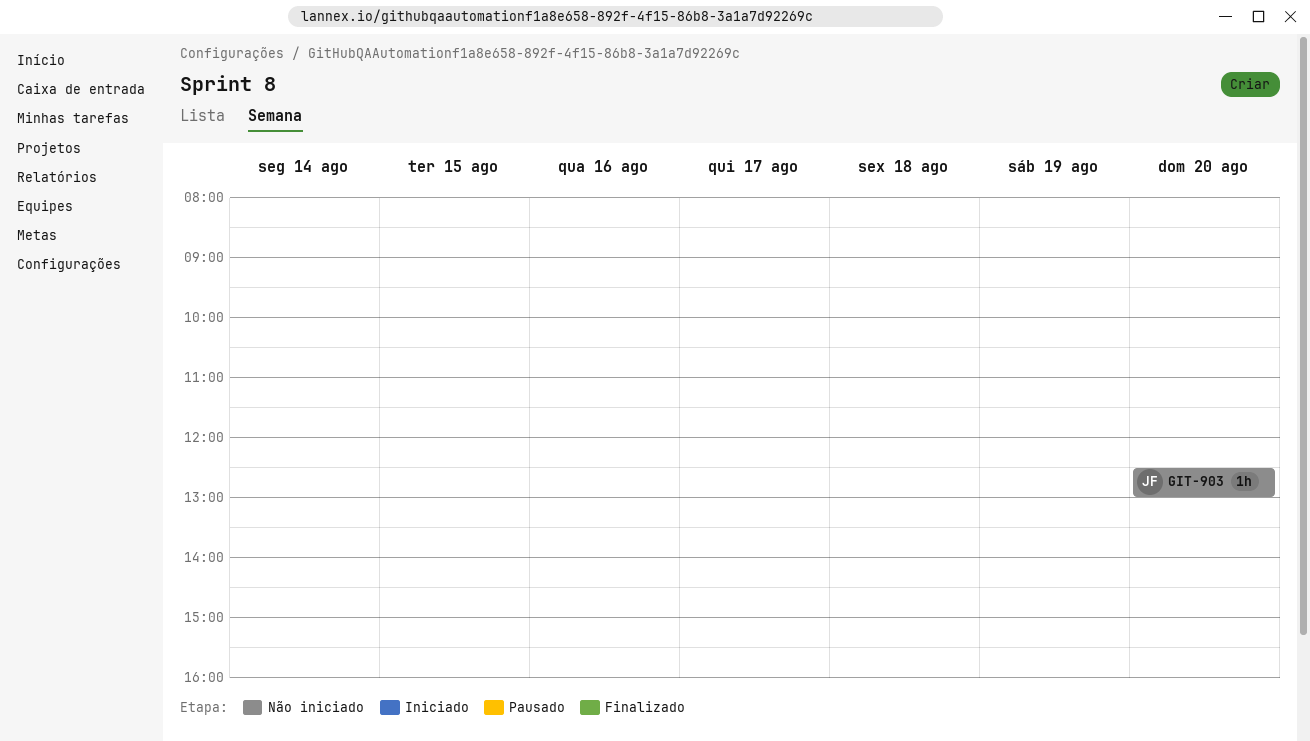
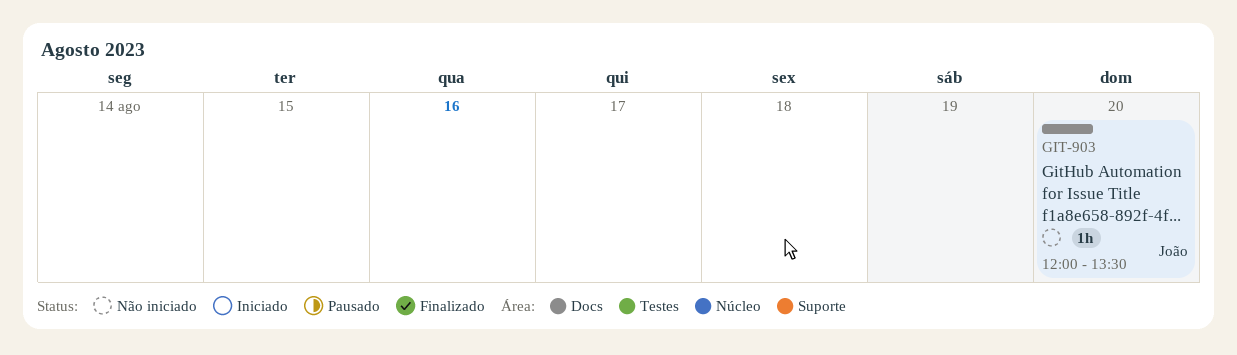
GIT-903, begins: 12:30 -> 12:00
GIT-903, ends: 13:00 -> 13:30

